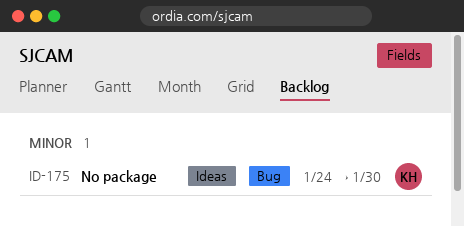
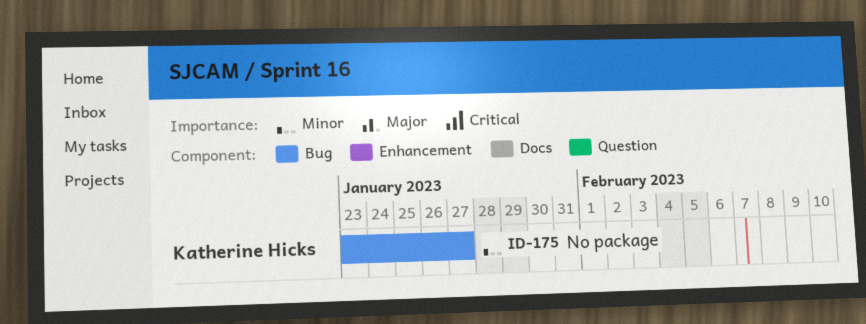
ID-175, start: Jan 24 -> Jan 23
ID-175, due: Jan 30 -> Jan 27

